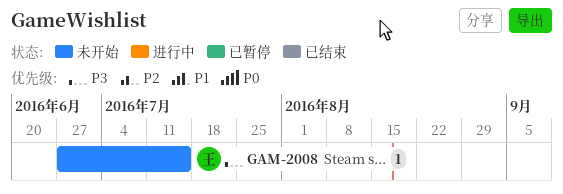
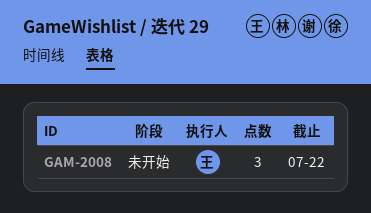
GAM-2008, estimate: 1 -> 3
GAM-2008, due: Jul 15 -> Jul 22

